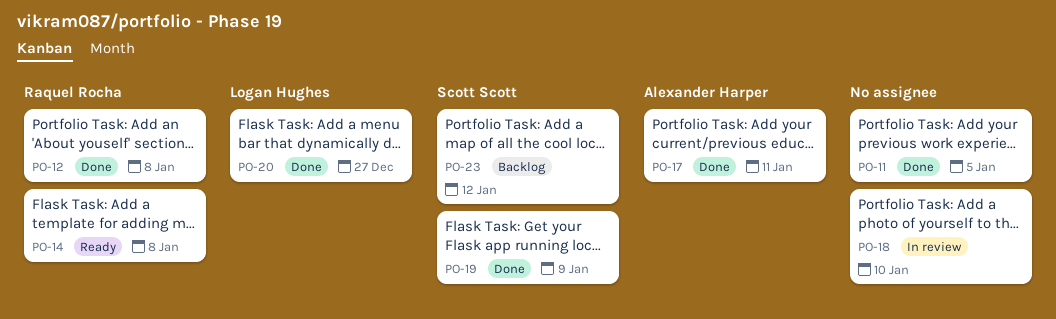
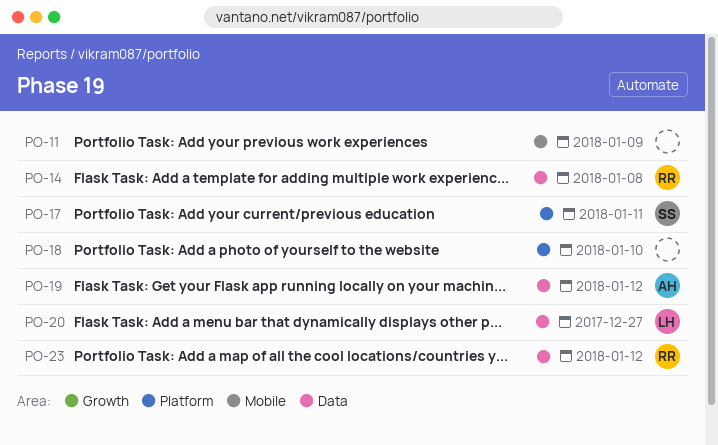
PO-11, due: Jan 5 -> Jan 9
PO-12: present -> none
PO-17, owner: Alexander Harper -> Scott Scott
PO-19, owner: Scott Scott -> Alexander Harper
PO-19, due: Jan 9 -> Jan 12
PO-23, owner: Scott Scott -> Raquel Rocha

